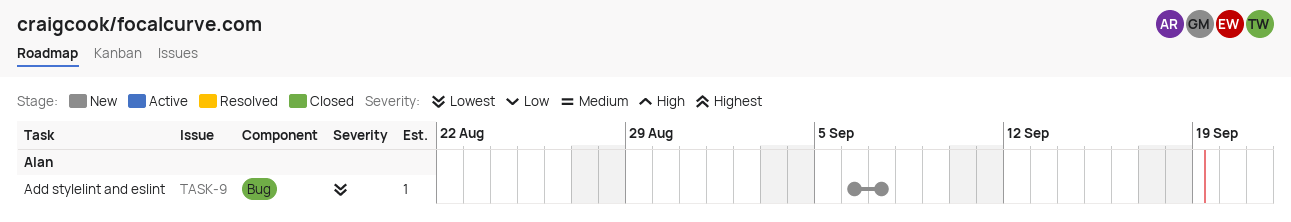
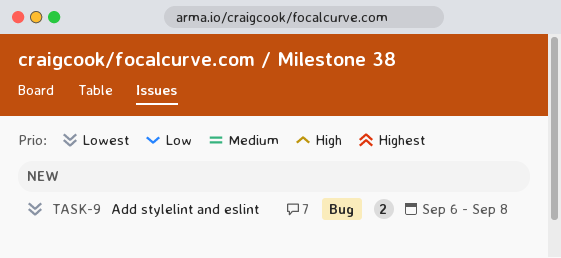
TASK-9, estimate: 1 -> 2
TASK-9, due: Sep 7 -> Sep 8

